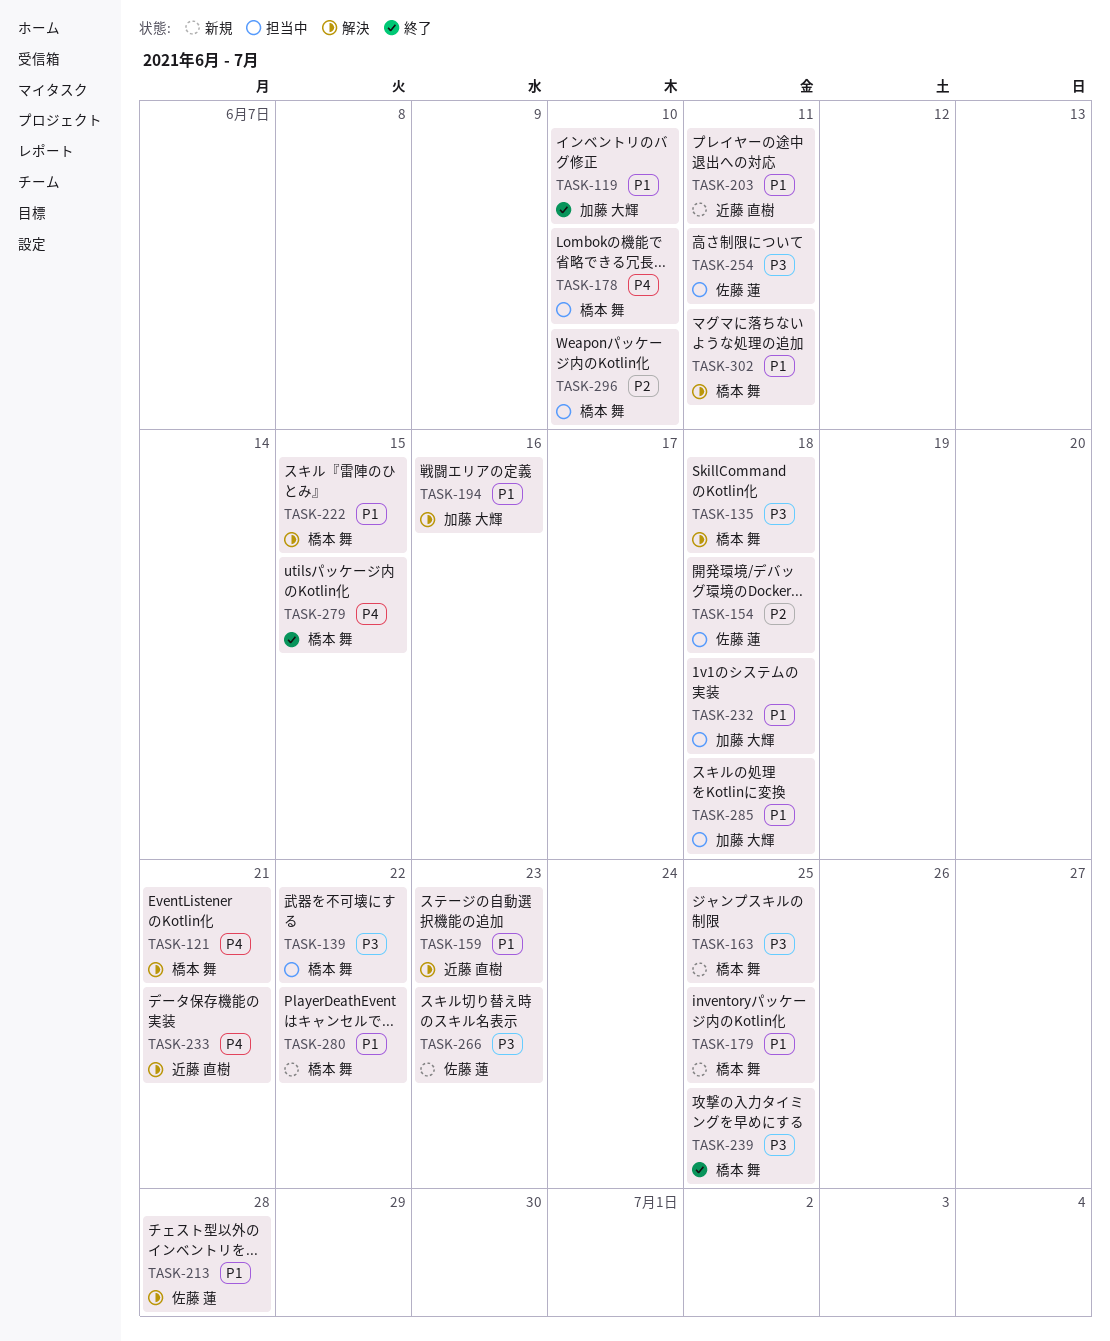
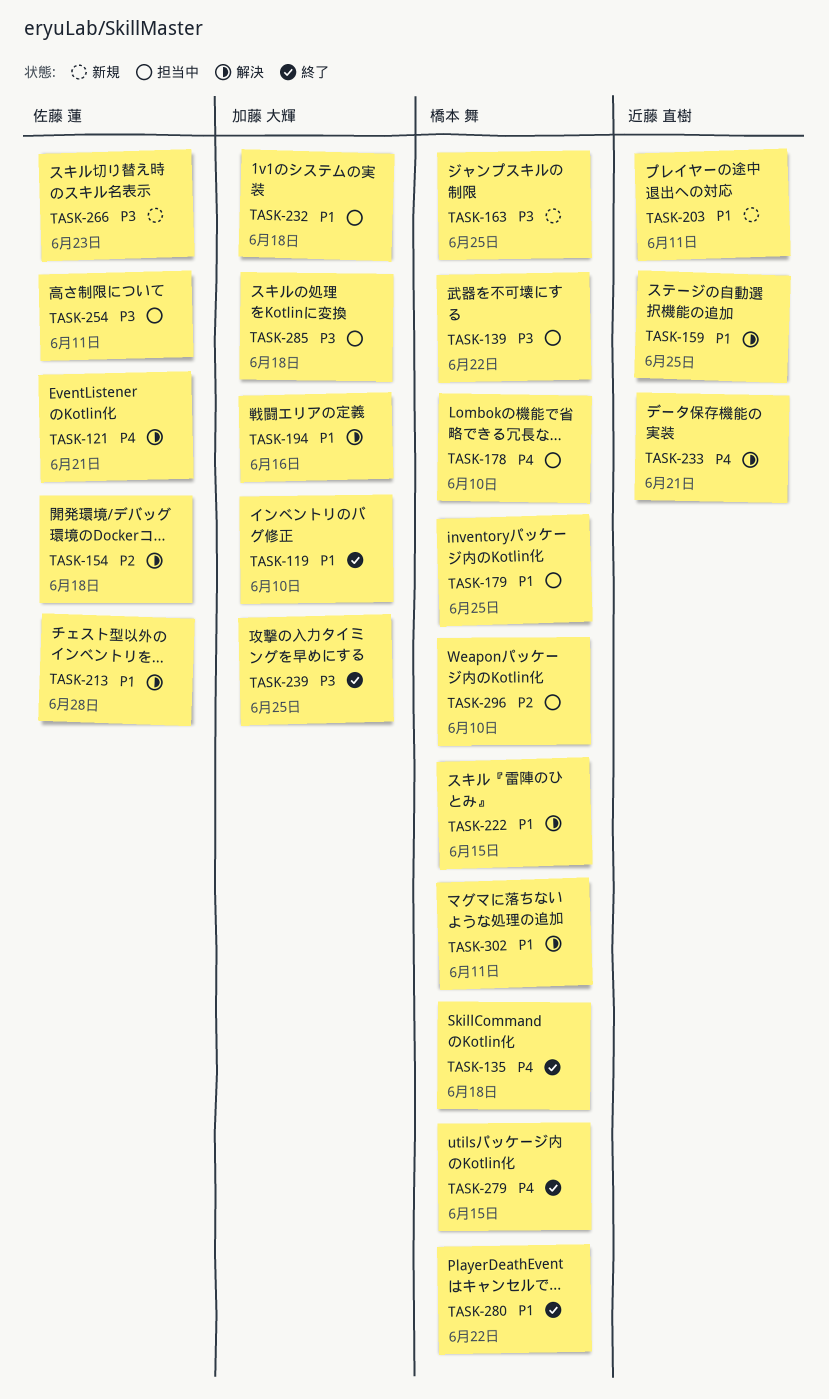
TASK-121, owner: 橋本 舞 -> 佐藤 蓮
TASK-135, status: 解決 -> 終了
TASK-135, priority: P3 -> P4
TASK-154, status: 担当中 -> 解決
TASK-159, due: Jun 23 -> Jun 25
TASK-179, status: 新規 -> 担当中
TASK-239, owner: 橋本 舞 -> 加藤 大輝
TASK-280, status: 新規 -> 終了
TASK-285, priority: P1 -> P3

